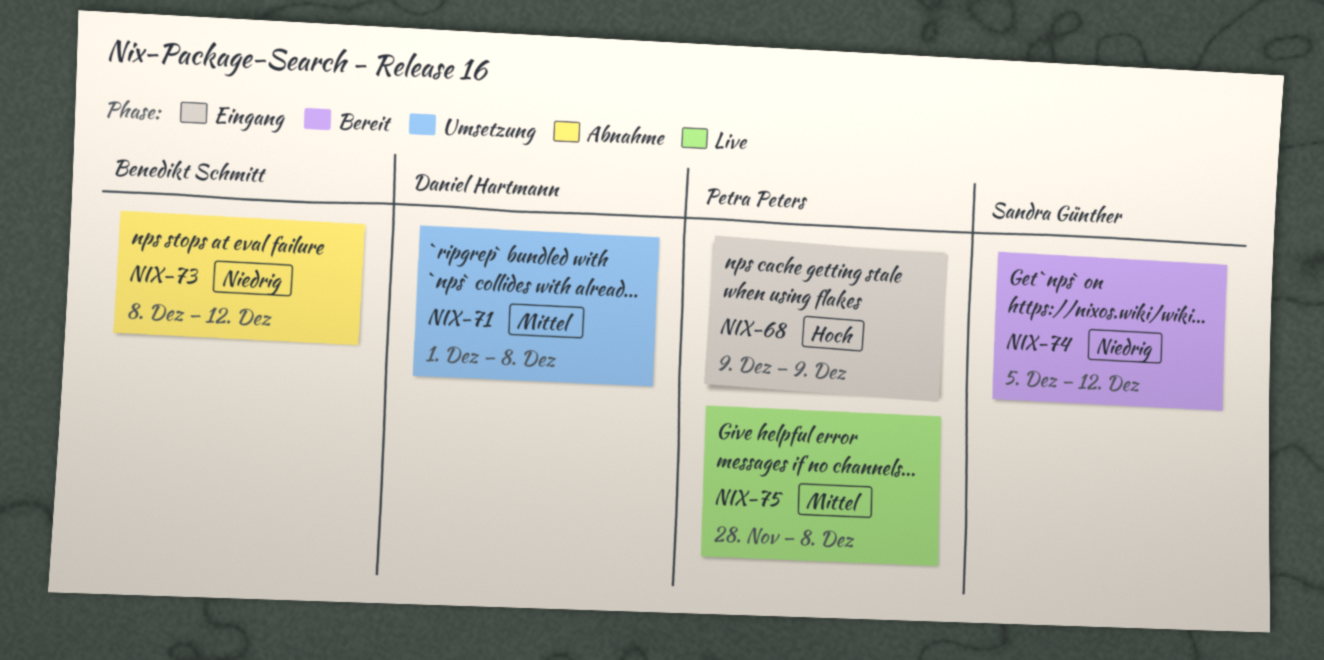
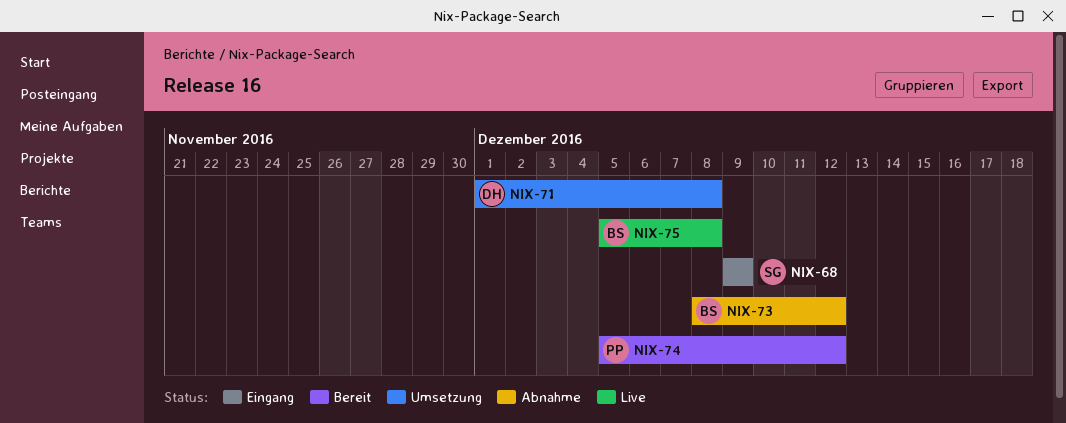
NIX-68, owner: Petra Peters -> Sandra Günther
NIX-74, owner: Sandra Günther -> Petra Peters
NIX-75, owner: Petra Peters -> Benedikt Schmitt
NIX-75, start: Nov 28 -> Dec 5

